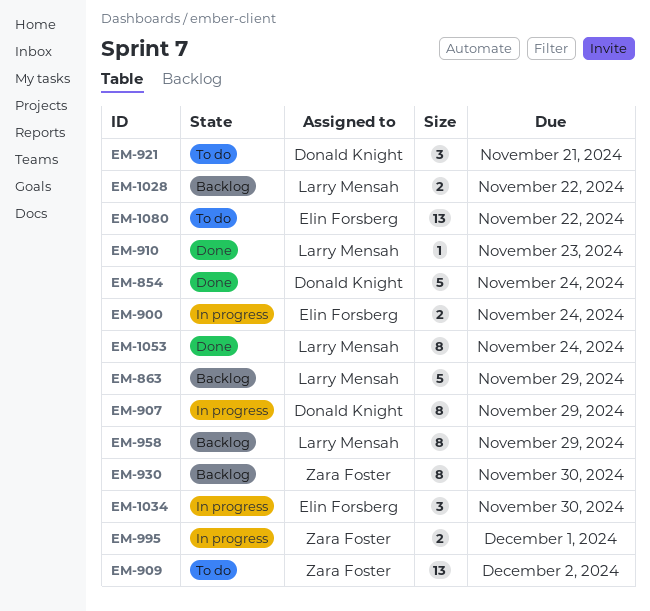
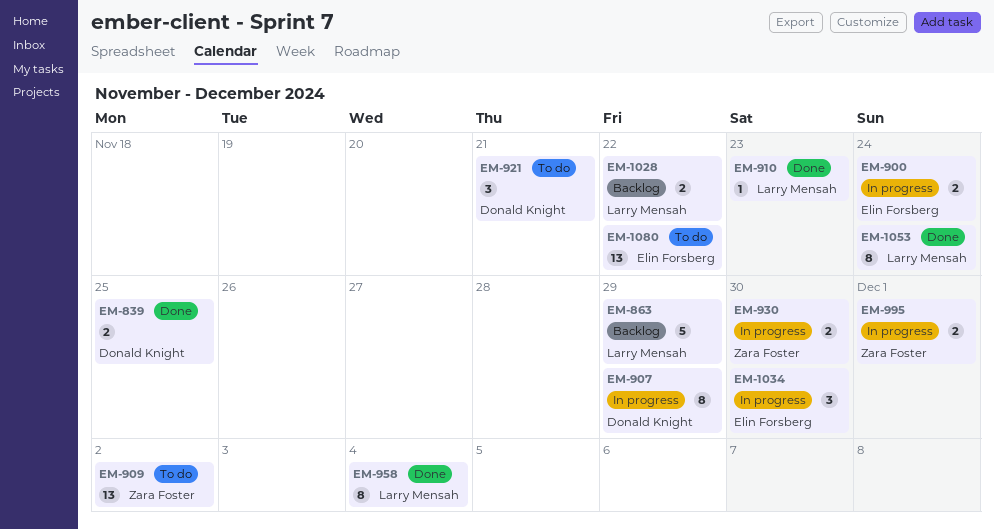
EM-839: none -> present
EM-854: present -> none
EM-930, status: Backlog -> In progress
EM-930, estimate: 8 -> 2
EM-958, status: Backlog -> Done
EM-958, due: Nov 29 -> Dec 4

